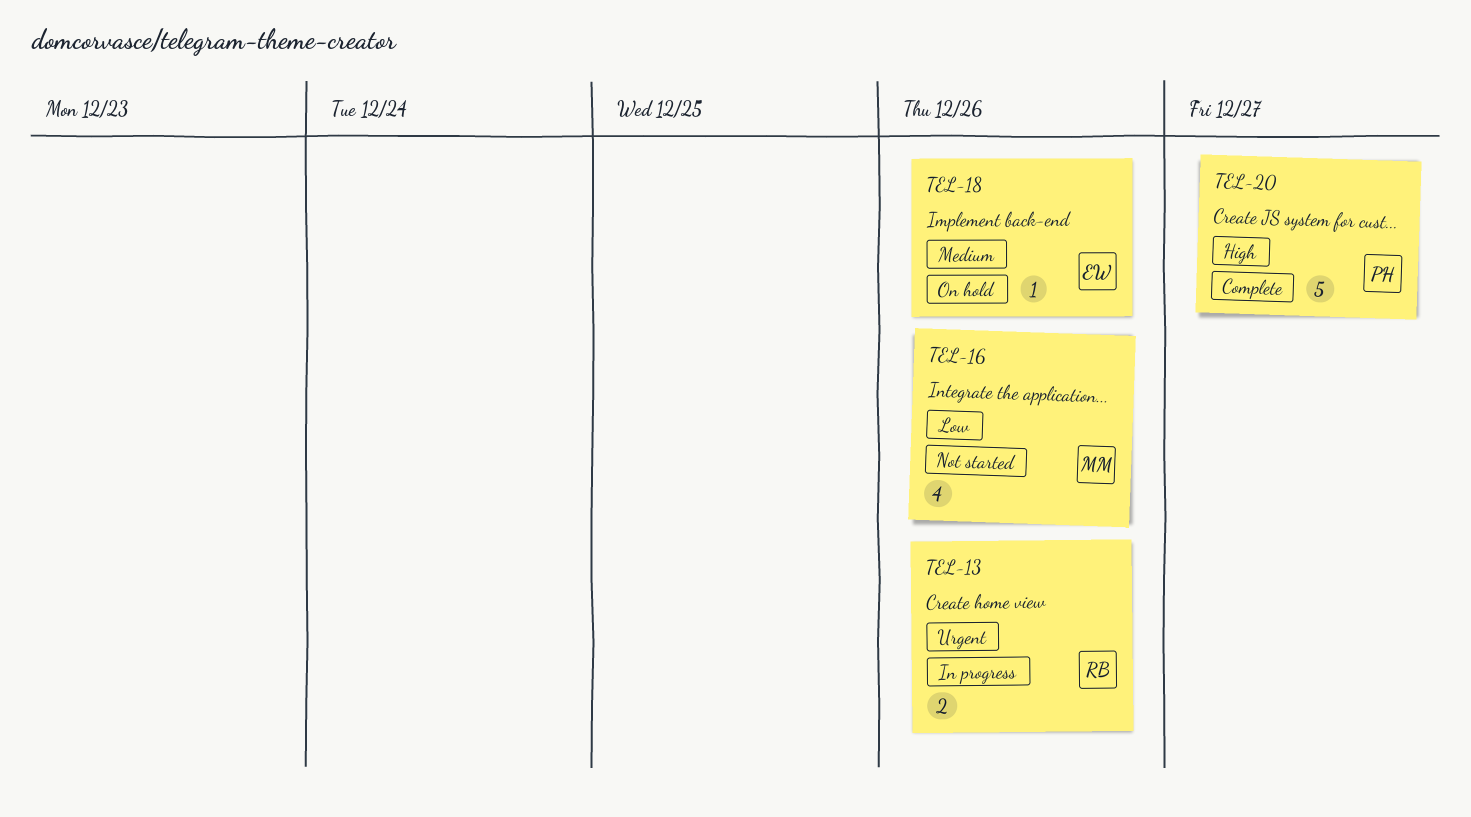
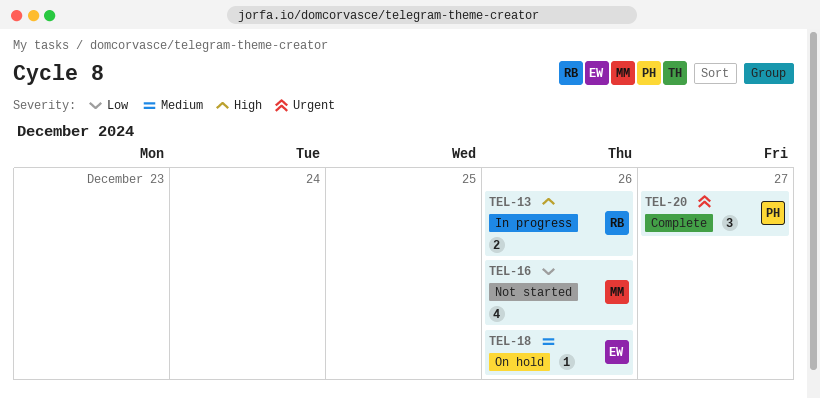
TEL-13, priority: Urgent -> High
TEL-20, priority: High -> Urgent
TEL-20, estimate: 5 -> 3

